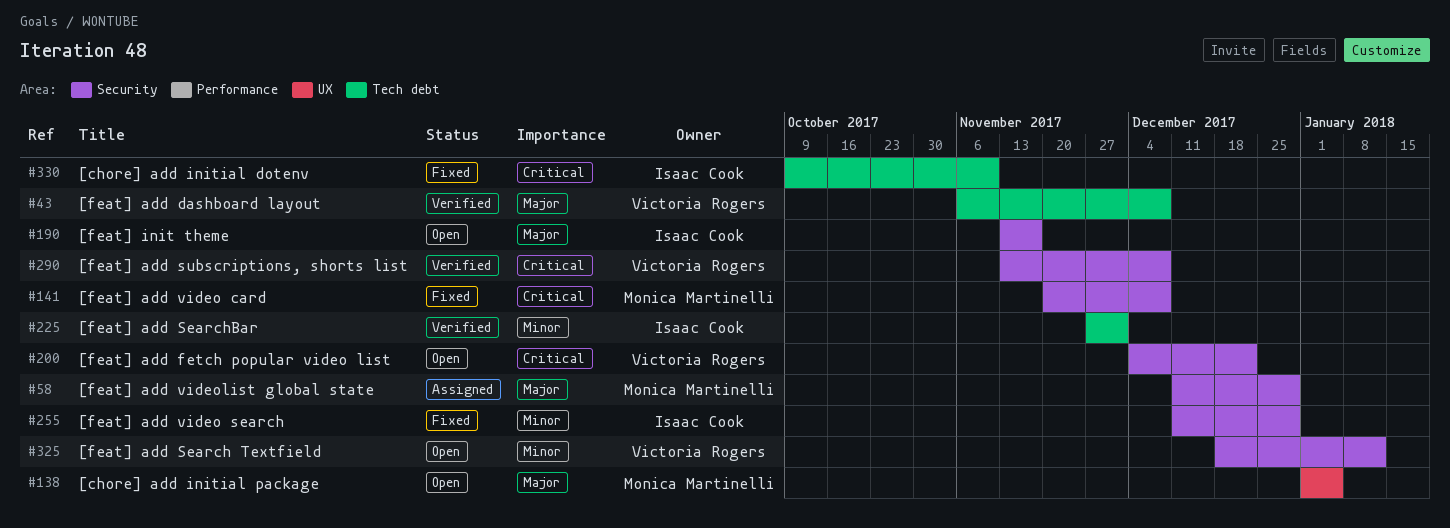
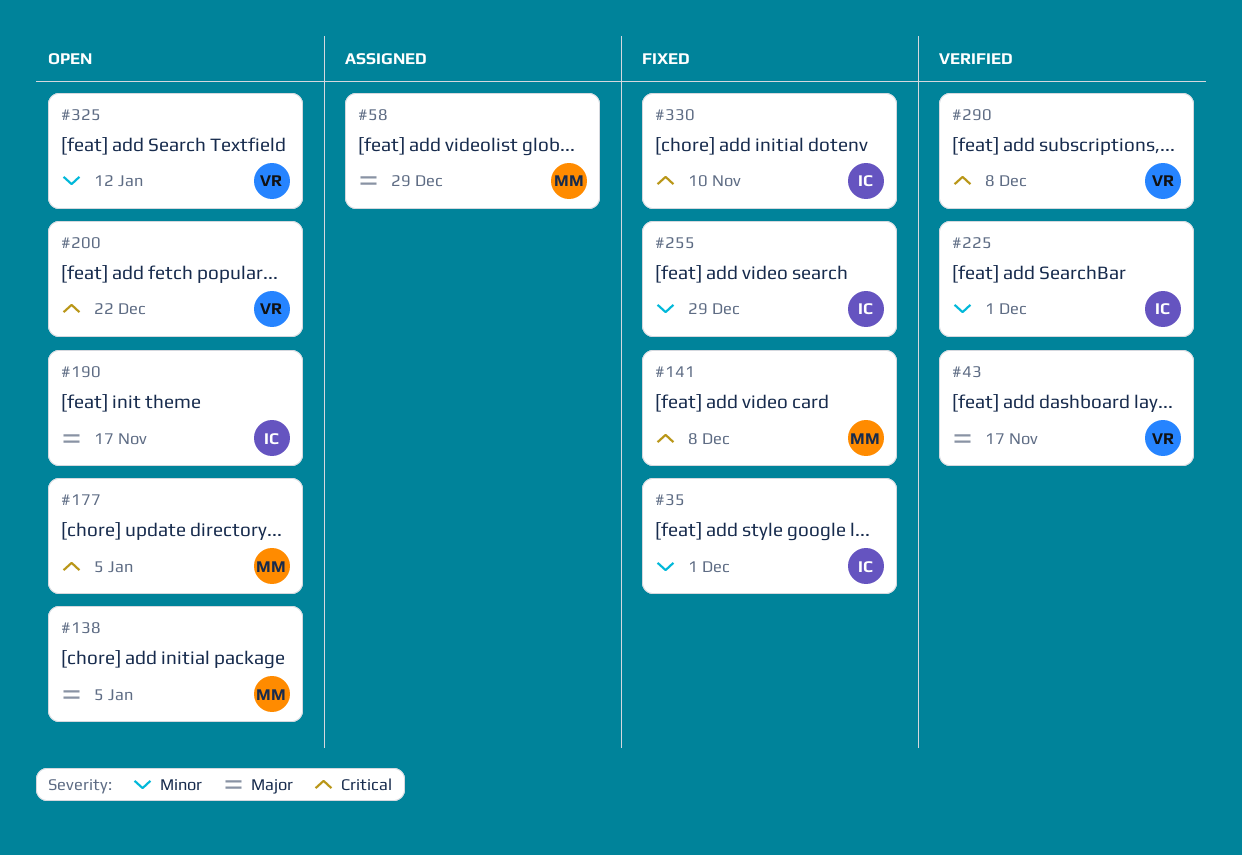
#35: none -> present
#43, due: Dec 8 -> Nov 17
#177: none -> present

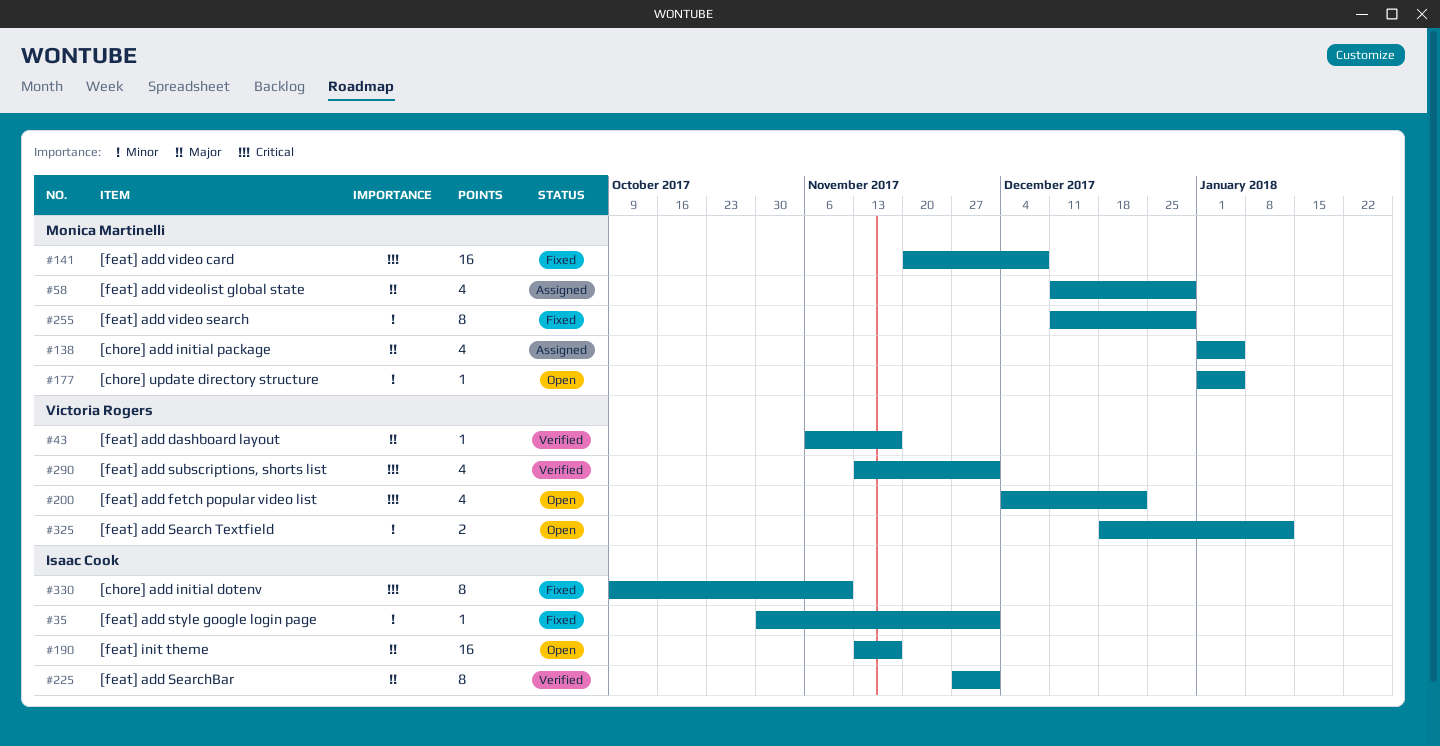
#138, status: Open -> Assigned
#177, priority: Critical -> Minor
#225, priority: Minor -> Major
#255, owner: Isaac Cook -> Monica Martinelli
#290, due: Dec 8 -> Dec 1

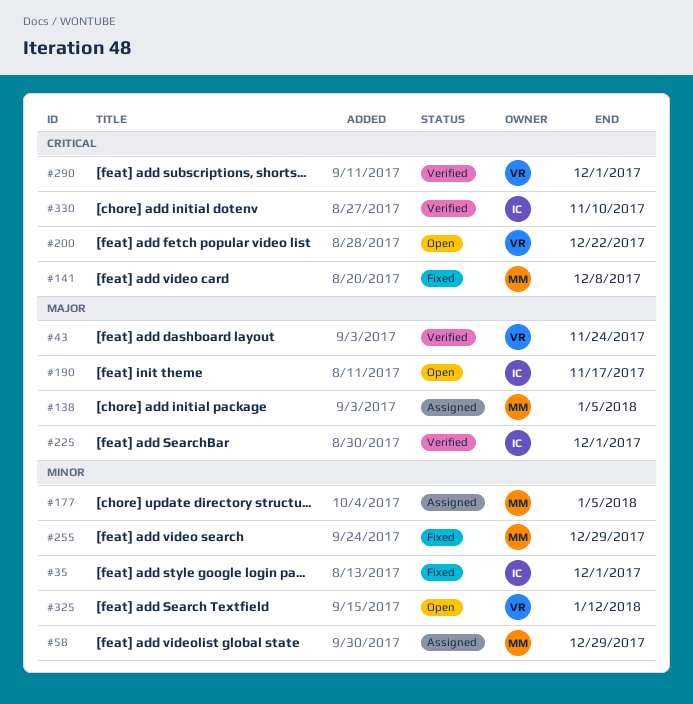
#43, due: Nov 17 -> Nov 24
#58, priority: Major -> Minor
#177, status: Open -> Assigned
#330, status: Fixed -> Verified

